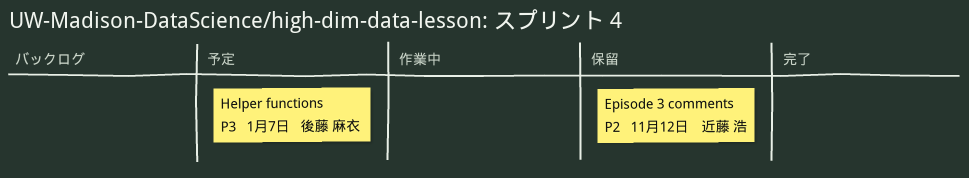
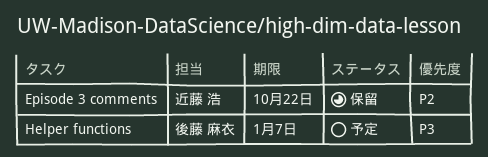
Episode 3 comments, due: Nov 12 -> Oct 22

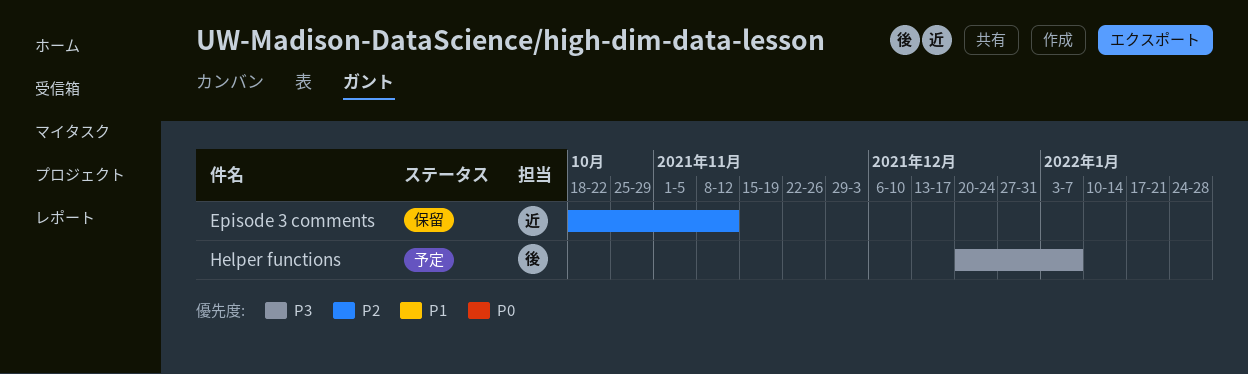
Episode 3 comments, due: Oct 22 -> Nov 12

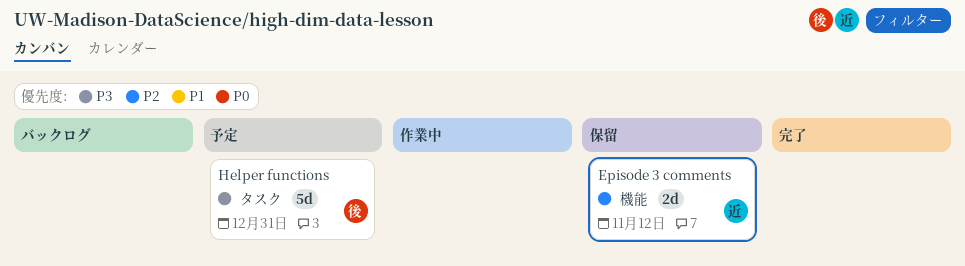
Helper functions, due: Jan 7 -> Dec 31

